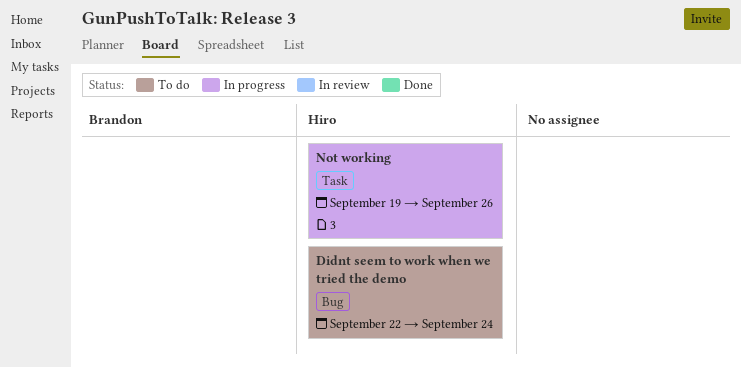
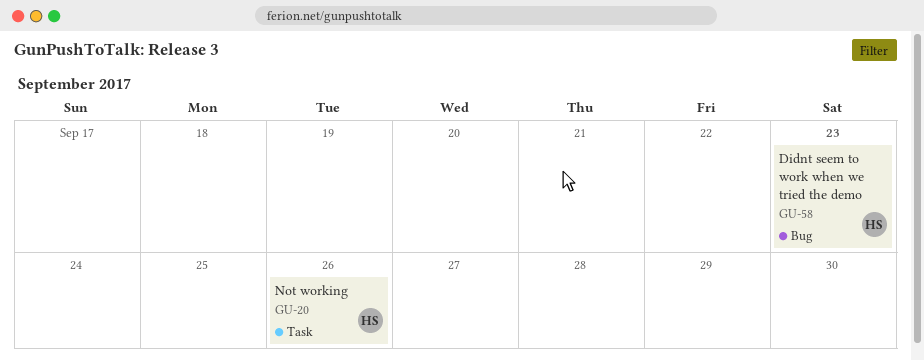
Didnt seem to work when we tried the demo, due: Sep 24 -> Sep 23

